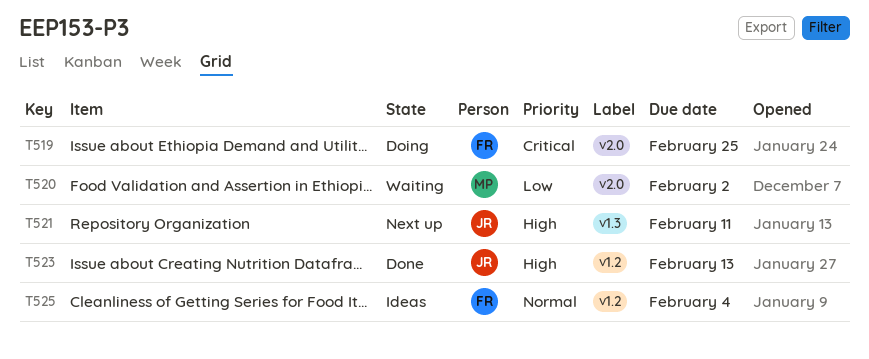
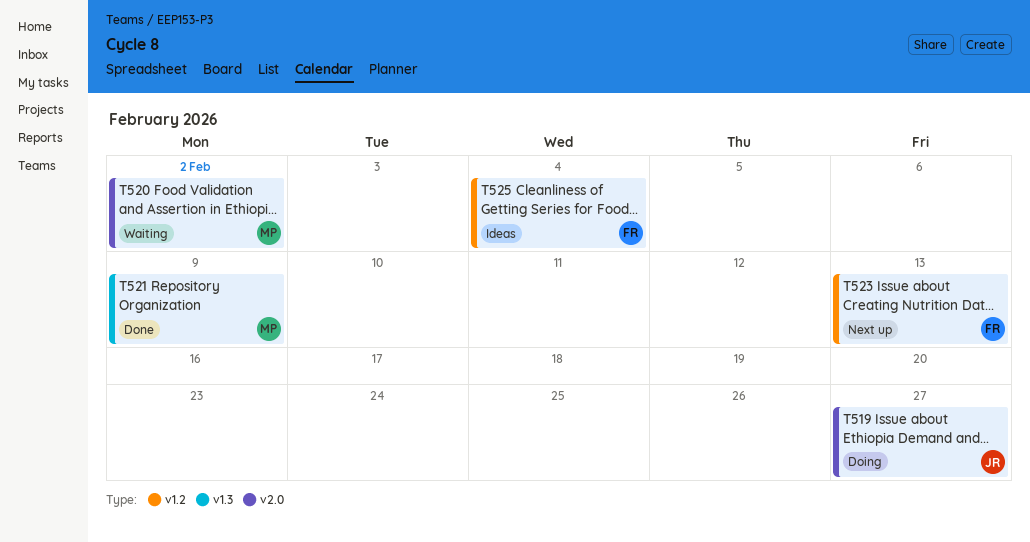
T519, owner: FR -> JR
T519, due: Feb 25 -> Feb 27
T521, status: Next up -> Done
T521, owner: JR -> MP
T521, due: Feb 11 -> Feb 9
T523, status: Done -> Next up
T523, owner: JR -> FR

